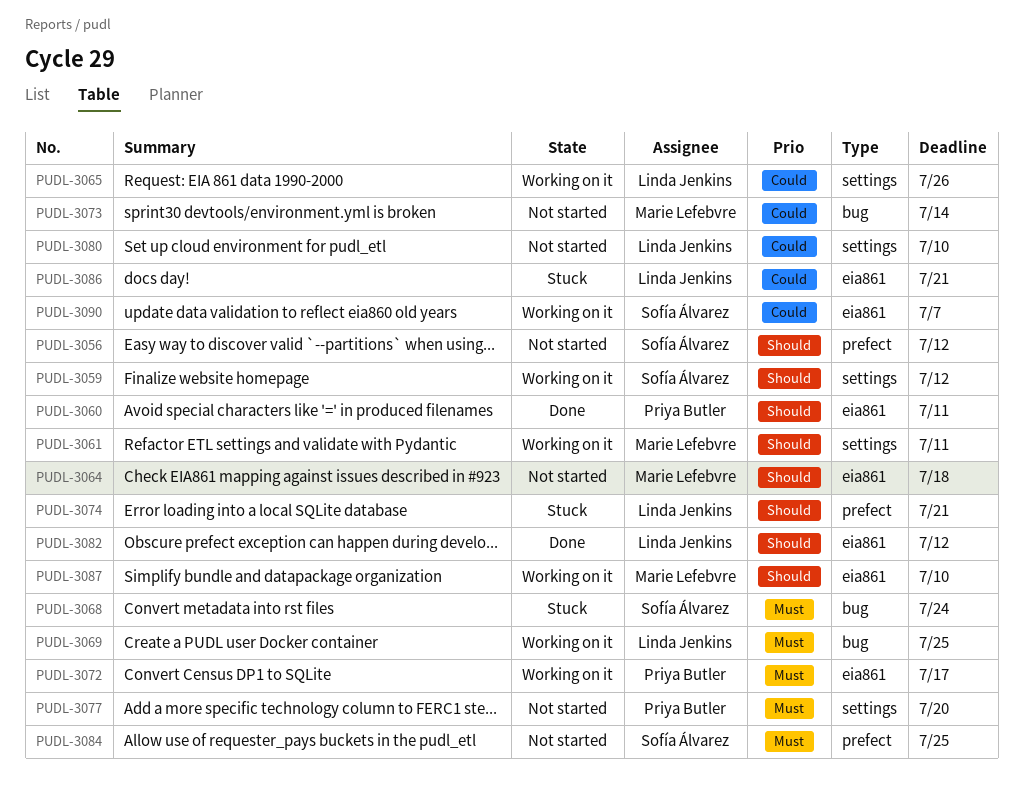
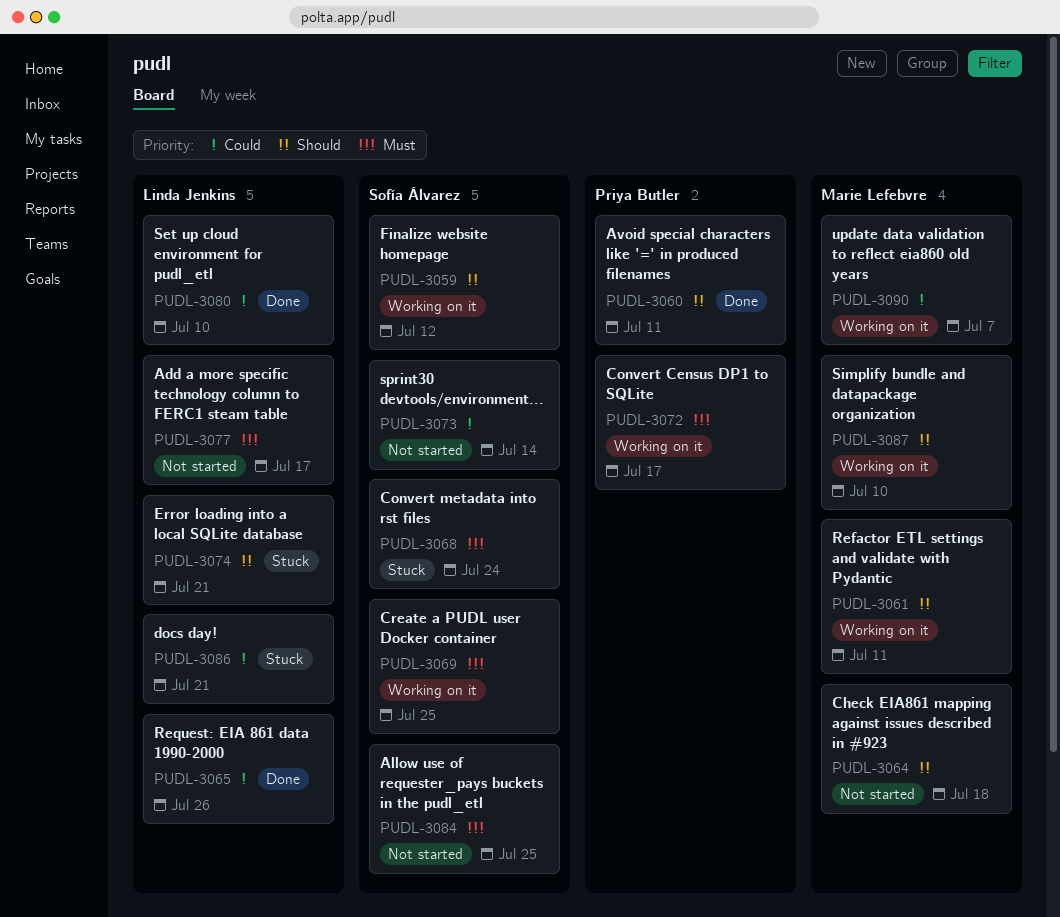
PUDL-3056: present -> none
PUDL-3065, status: Working on it -> Done
PUDL-3069, owner: Linda Jenkins -> Sofía Álvarez
PUDL-3073, owner: Marie Lefebvre -> Sofía Álvarez
PUDL-3077, owner: Priya Butler -> Linda Jenkins
PUDL-3077, due: Jul 20 -> Jul 17
PUDL-3080, status: Not started -> Done
PUDL-3082: present -> none
PUDL-3090, owner: Sofía Álvarez -> Marie Lefebvre

